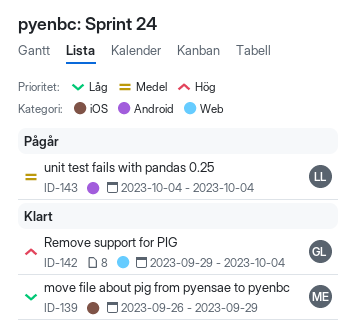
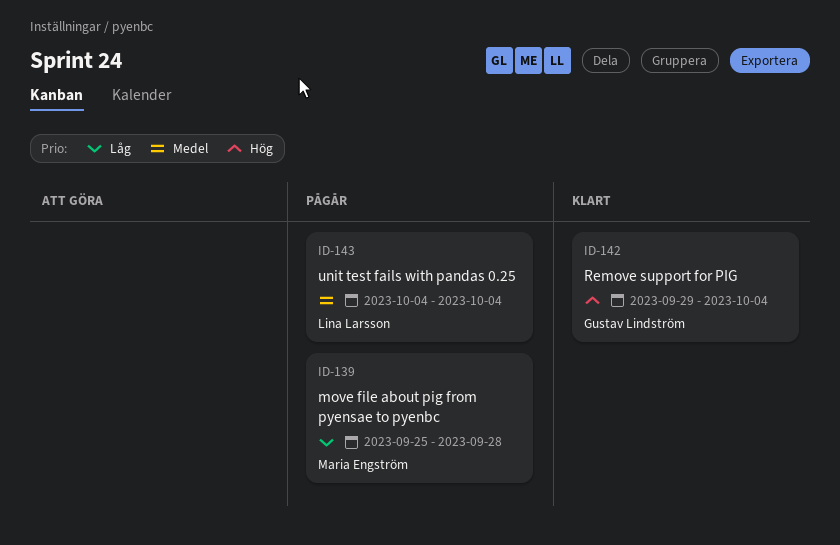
ID-139, status: Klart -> Pågår
ID-139, start: Sep 26 -> Sep 25
ID-139, due: Sep 29 -> Sep 28

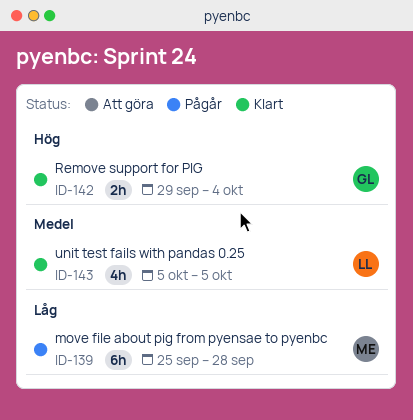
ID-143, status: Pågår -> Klart
ID-143, start: Oct 4 -> Oct 5
ID-143, due: Oct 4 -> Oct 5

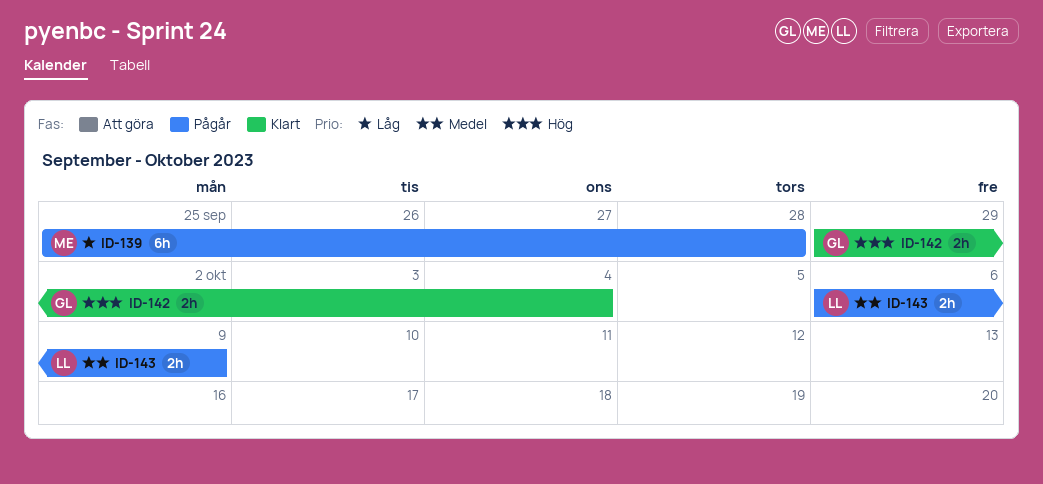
ID-143, status: Klart -> Pågår
ID-143, estimate: 4h -> 2h
ID-143, start: Oct 5 -> Oct 6
ID-143, due: Oct 5 -> Oct 9

